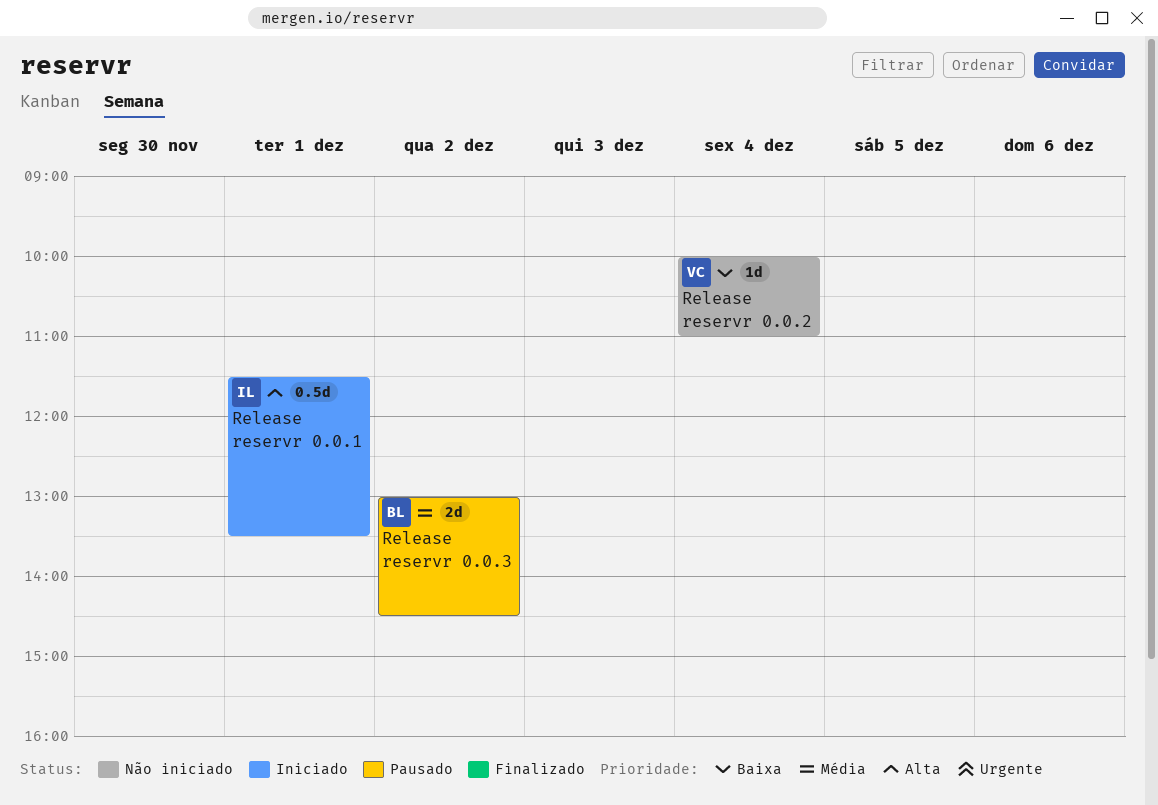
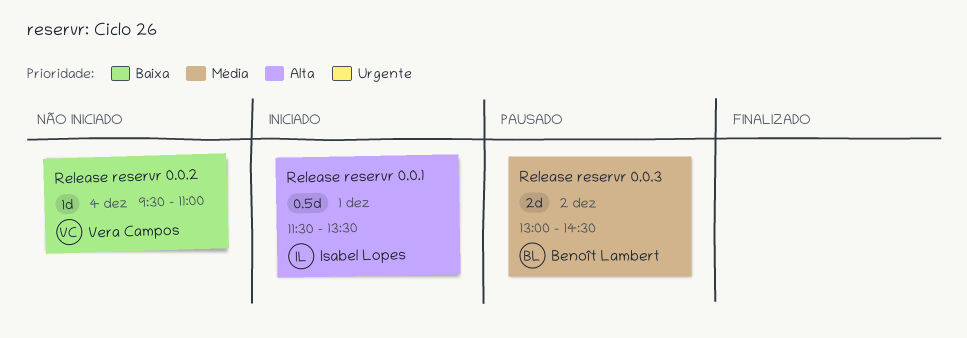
Release reservr 0.0.2, begins: 10:00 -> 09:30

